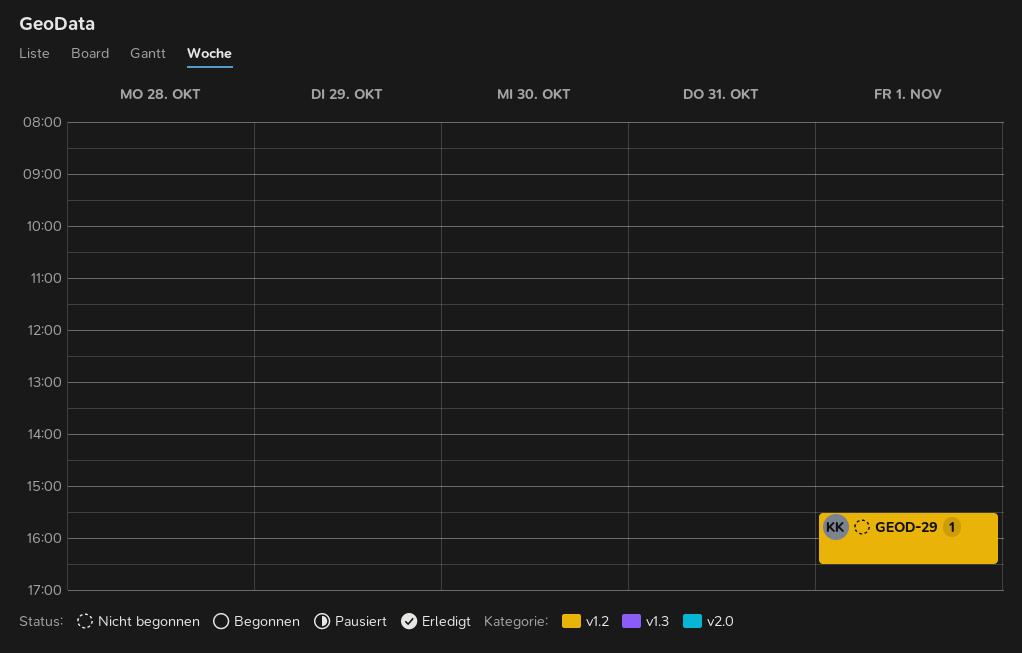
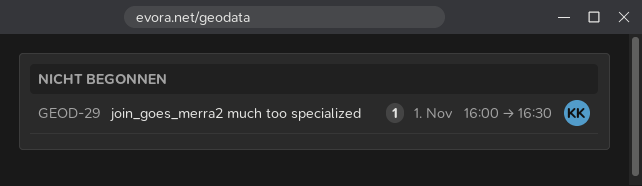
GEOD-29, begins: 15:30 -> 16:00

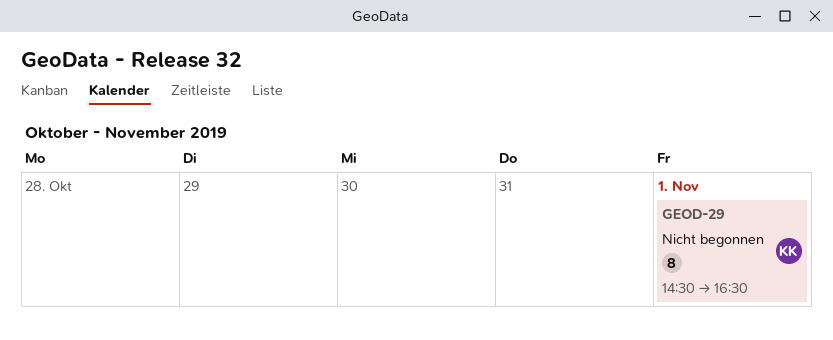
GEOD-29, estimate: 1 -> 8
GEOD-29, begins: 16:00 -> 14:30

